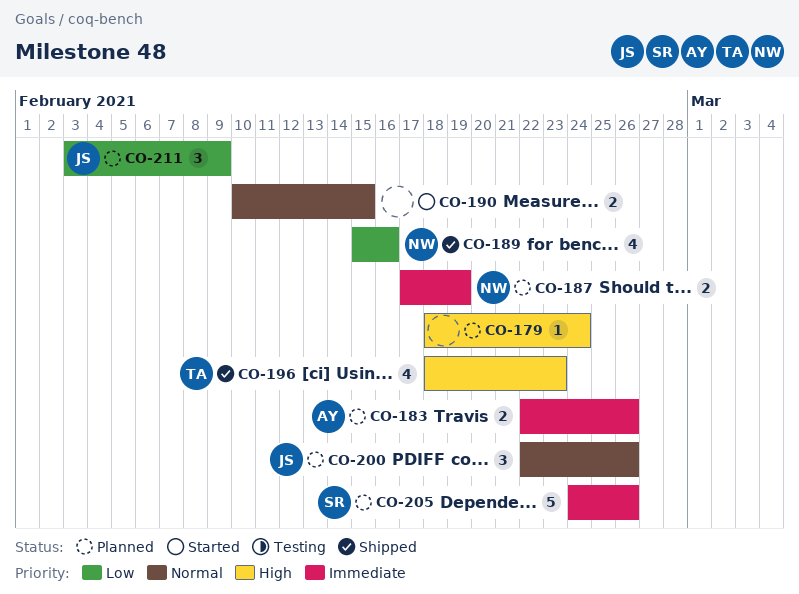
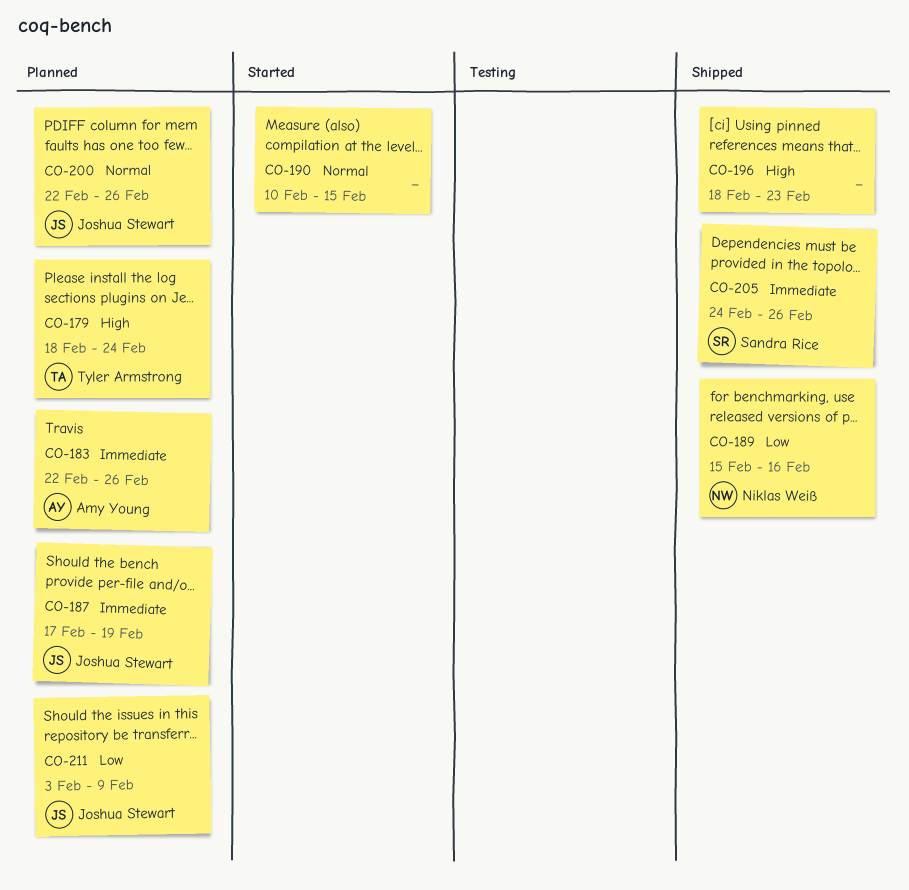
CO-179, owner: none -> Tyler Armstrong
CO-187, owner: Niklas Weiß -> Joshua Stewart
CO-196, owner: Tyler Armstrong -> none
CO-205, status: Planned -> Shipped

